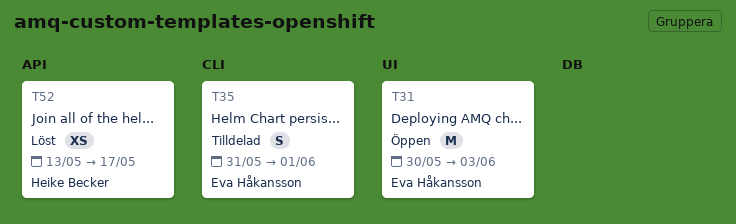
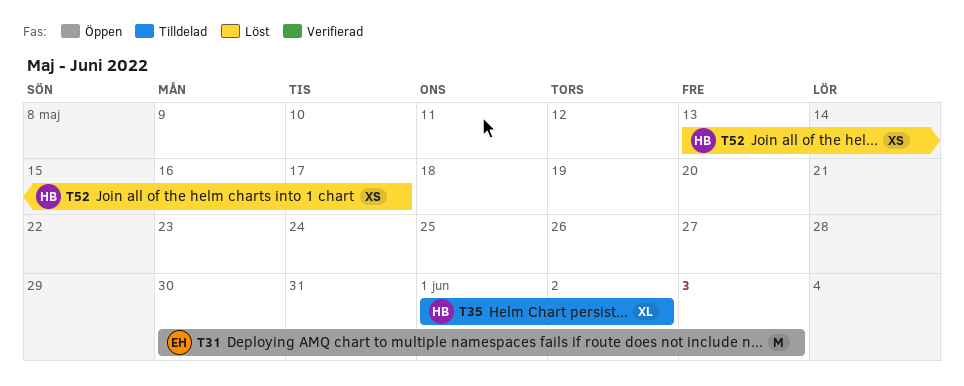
T35, owner: Eva Håkansson -> Heike Becker
T35, estimate: S -> XL
T35, start: May 31 -> Jun 1
T35, due: Jun 1 -> Jun 2

